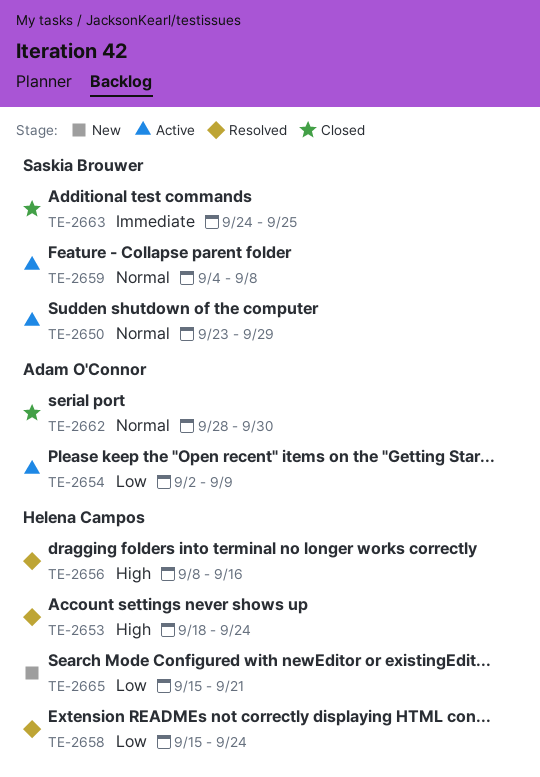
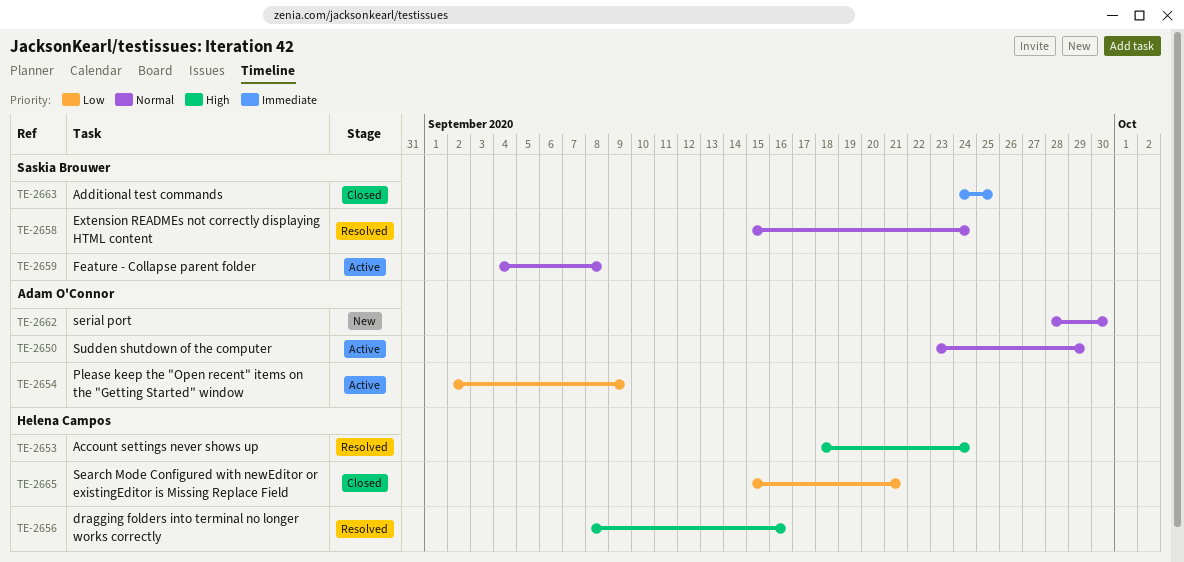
TE-2650, owner: Saskia Brouwer -> Adam O'Connor
TE-2658, owner: Helena Campos -> Saskia Brouwer
TE-2658, priority: Low -> Normal
TE-2662, status: Closed -> New
TE-2665, status: New -> Closed

